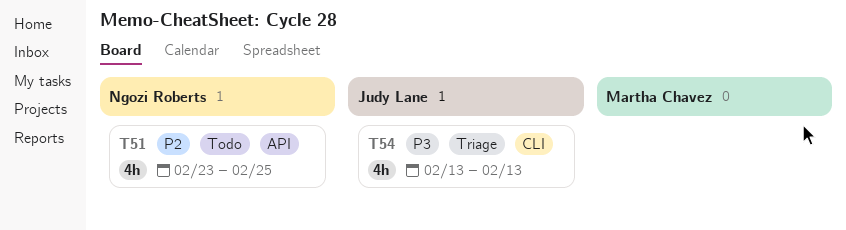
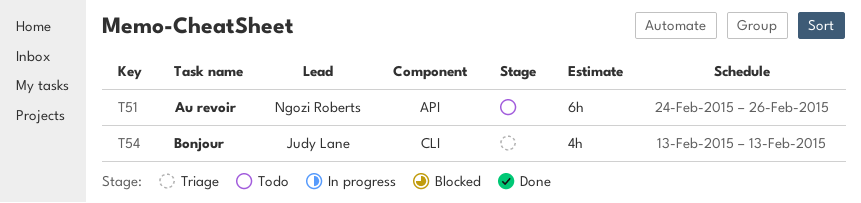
T51, estimate: 4h -> 6h
T51, start: Feb 23 -> Feb 24
T51, due: Feb 25 -> Feb 26

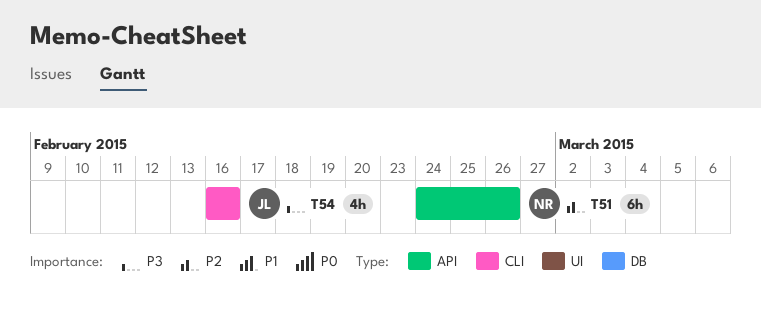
T54, start: Feb 13 -> Feb 16
T54, due: Feb 13 -> Feb 16

